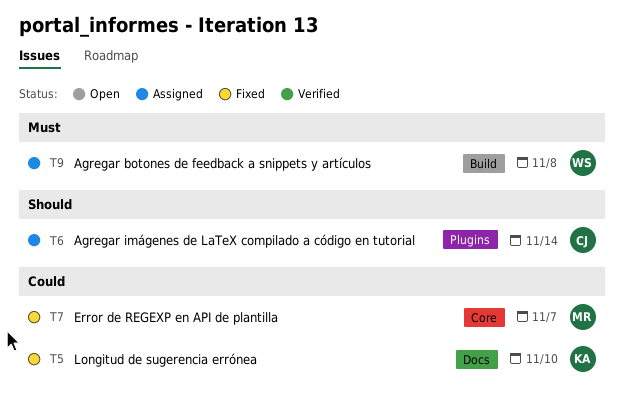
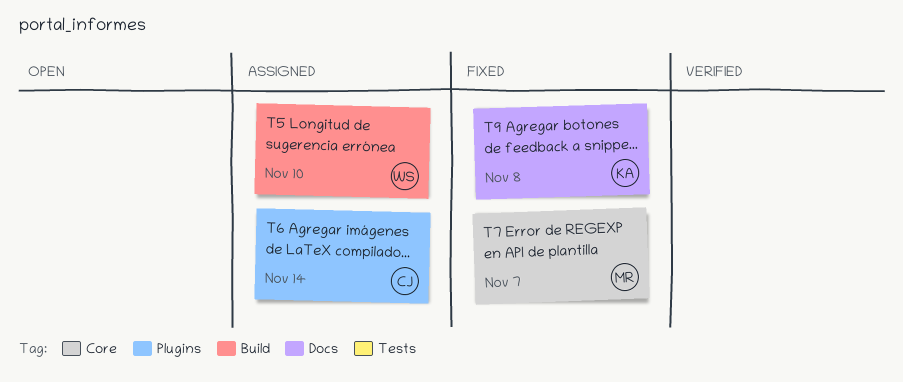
T5, status: Fixed -> Assigned
T5, owner: KA -> WS
T5, label: Docs -> Build
T9, status: Assigned -> Fixed
T9, owner: WS -> KA
T9, label: Build -> Docs

